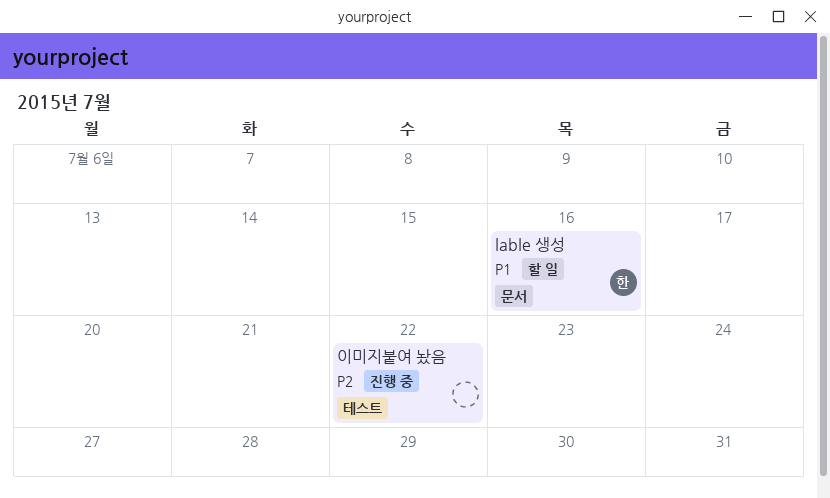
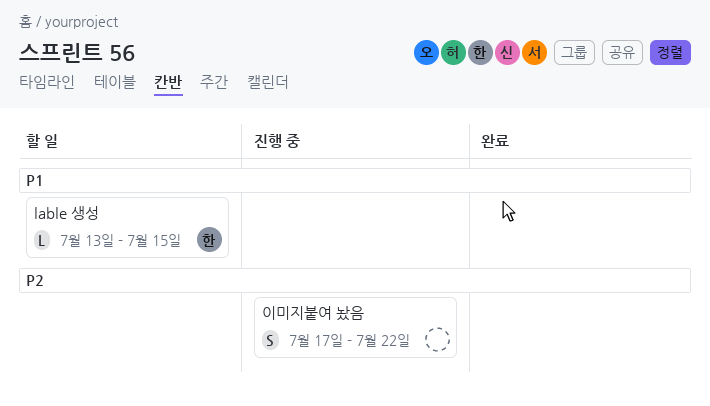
lable 생성, due: Jul 16 -> Jul 15

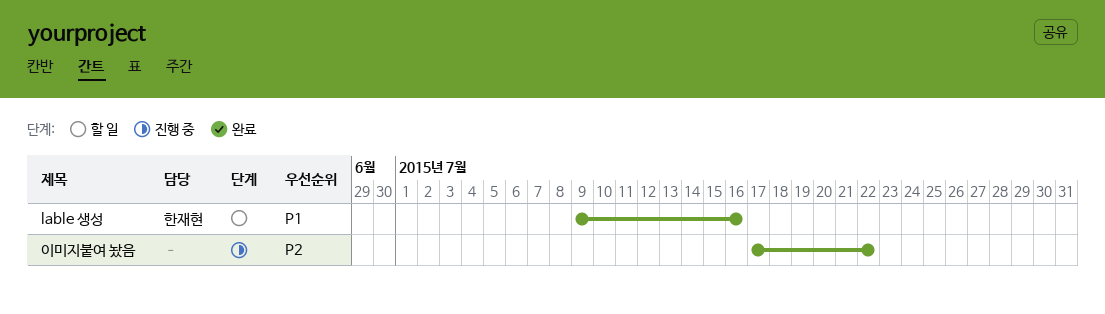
lable 생성, start: Jul 13 -> Jul 9
lable 생성, due: Jul 15 -> Jul 16

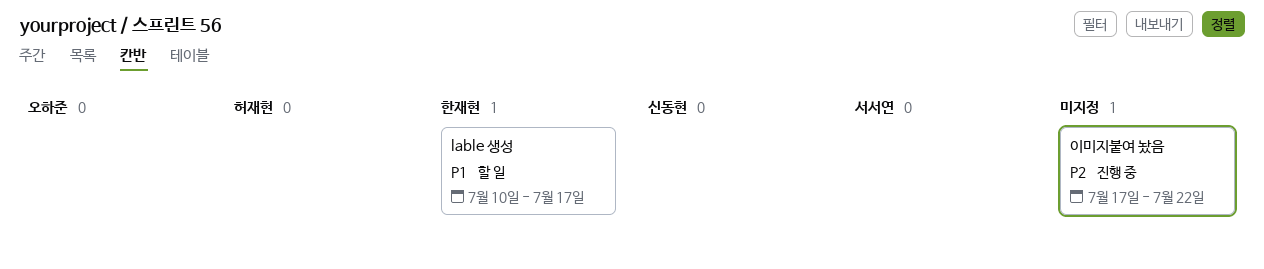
lable 생성, start: Jul 9 -> Jul 10
lable 생성, due: Jul 16 -> Jul 17

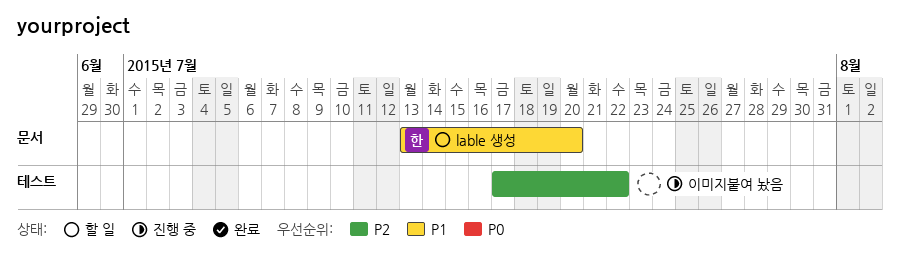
lable 생성, start: Jul 10 -> Jul 13
lable 생성, due: Jul 17 -> Jul 20

